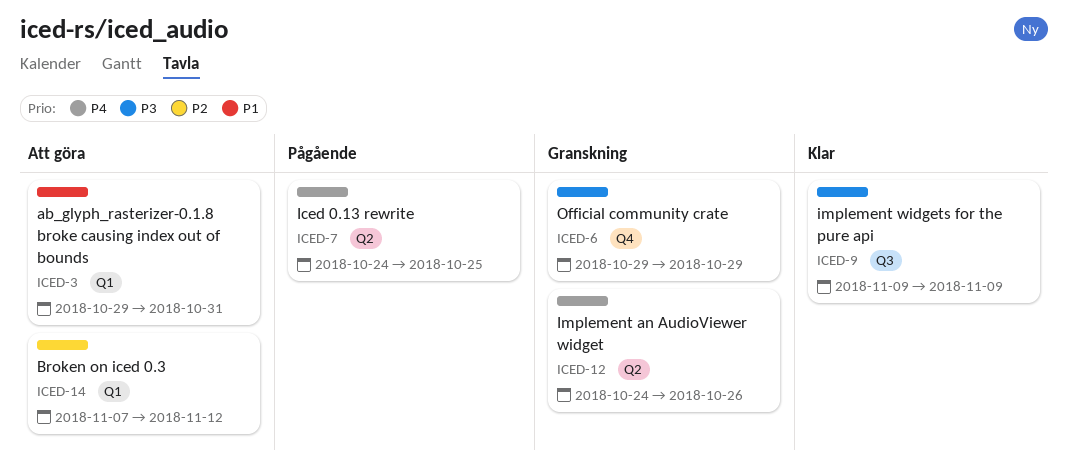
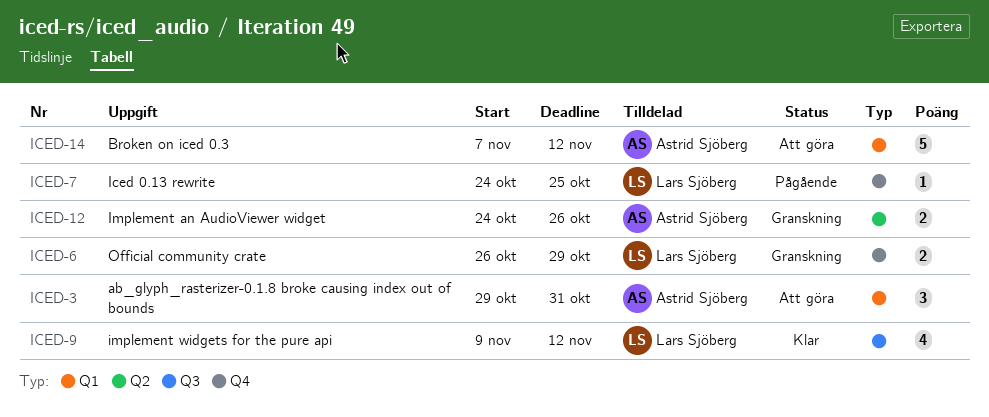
ICED-6, start: Oct 29 -> Oct 26
ICED-7, label: Q2 -> Q4
ICED-9, due: Nov 9 -> Nov 12

